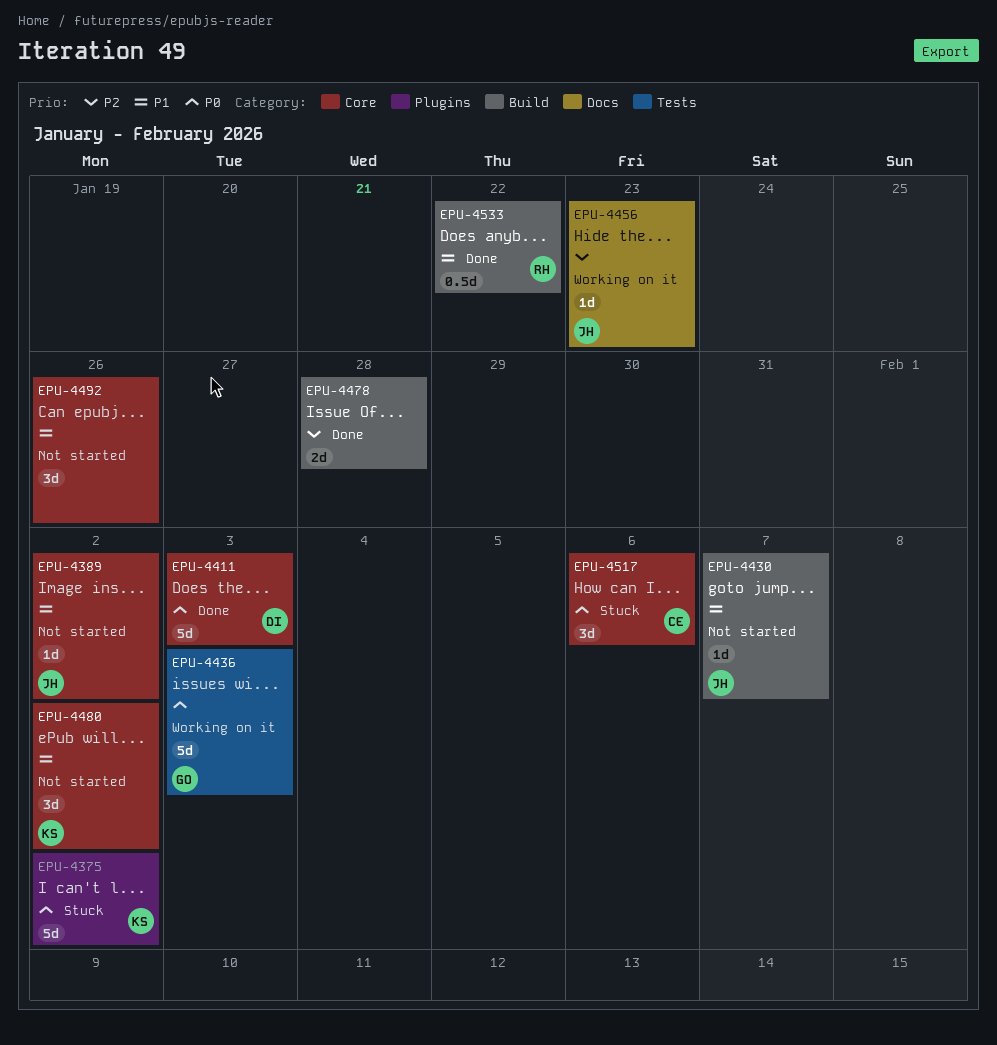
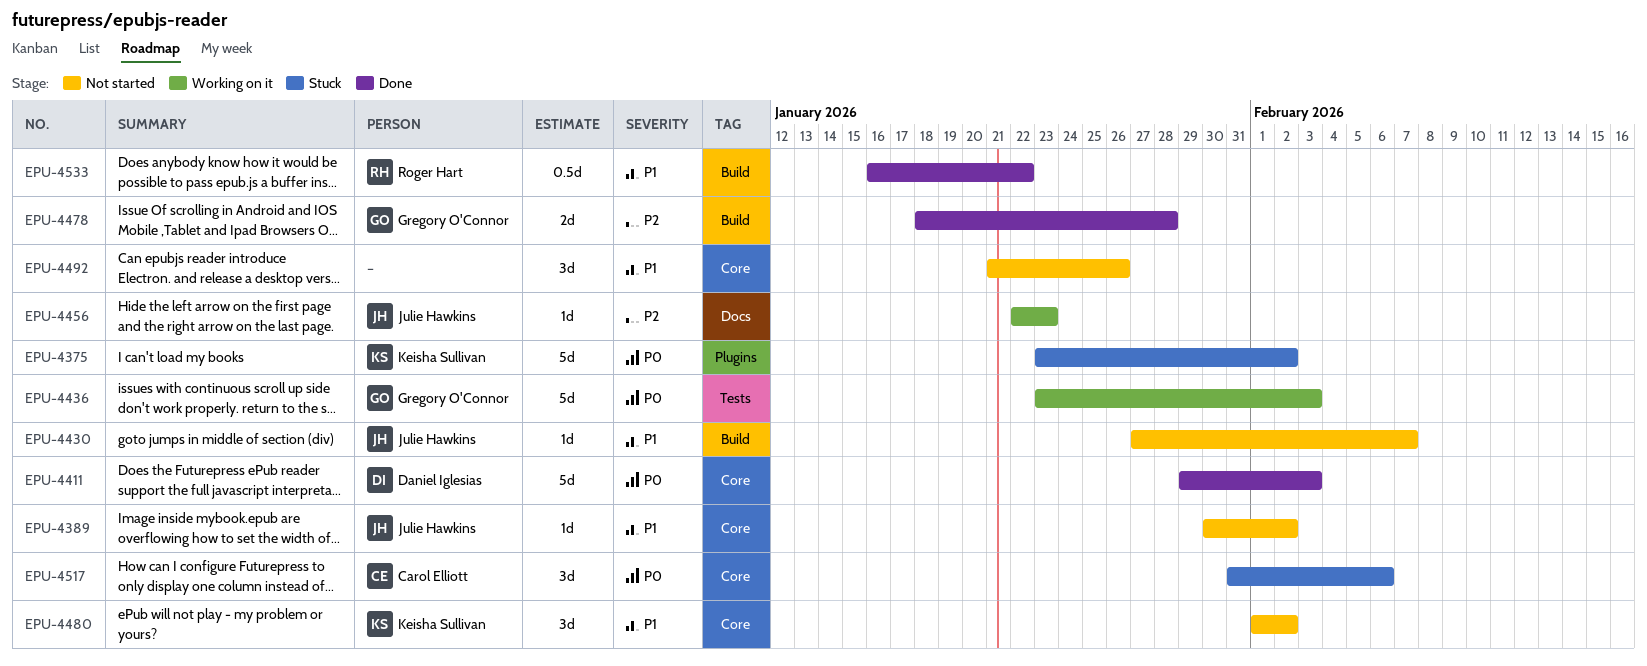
EPU-4478, owner: none -> Gregory O'Connor

